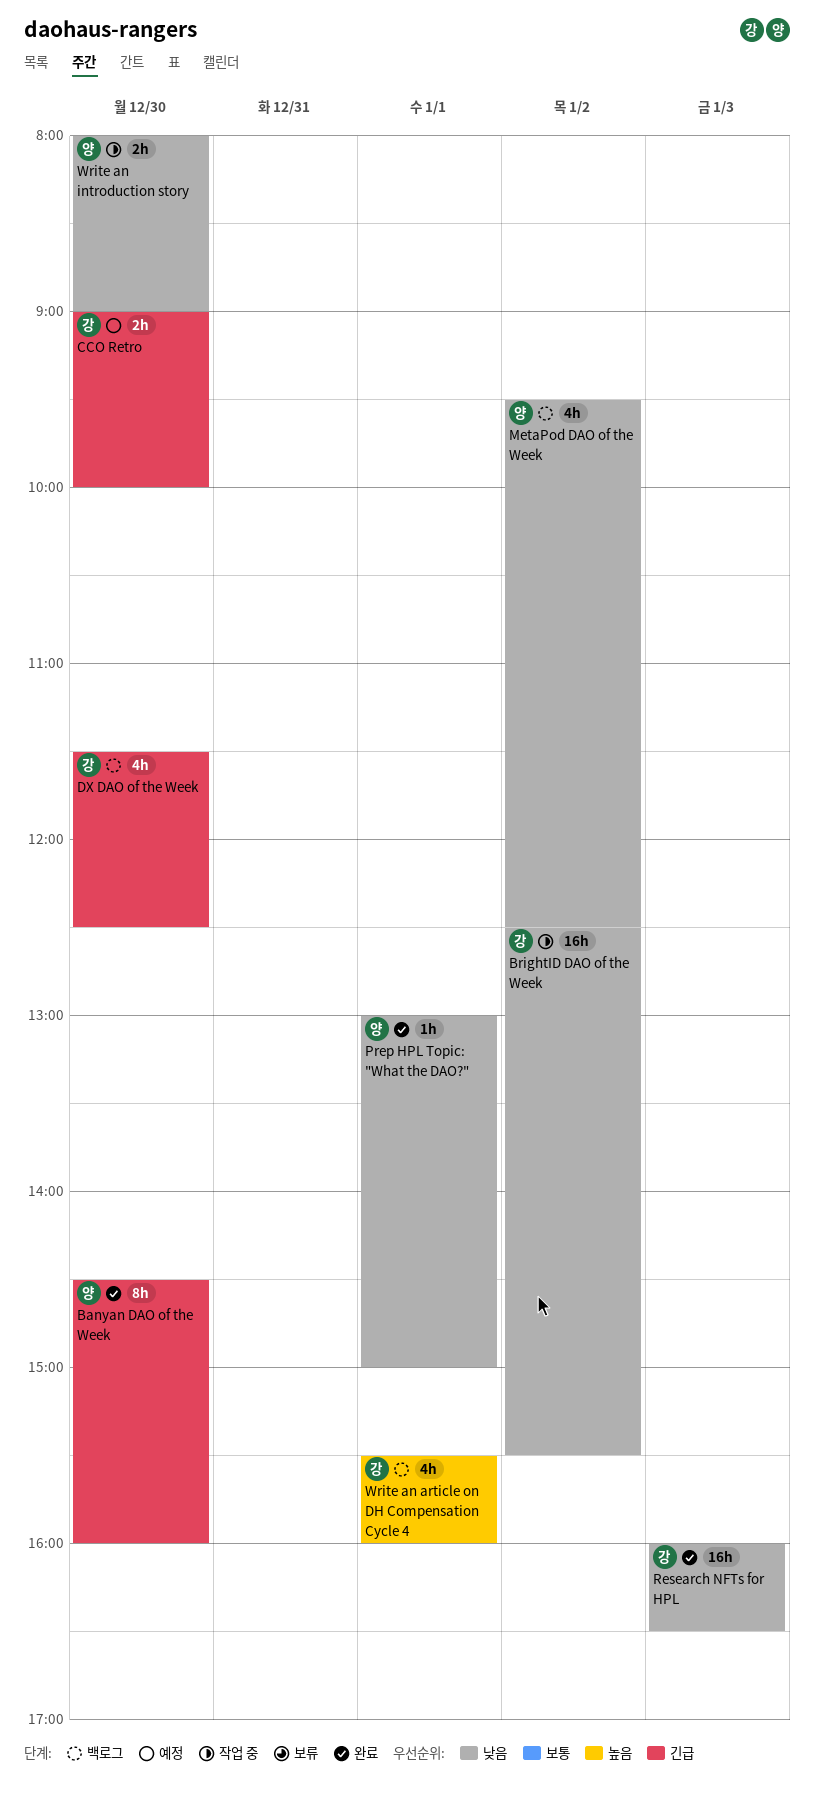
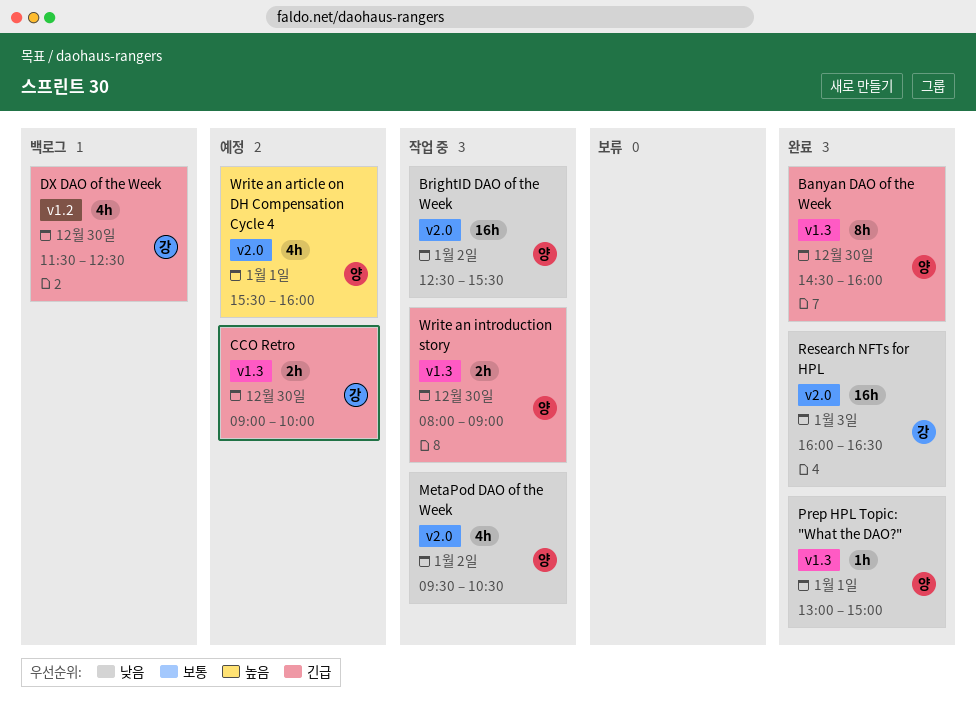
BrightID DAO of the Week, owner: 강 -> 양
MetaPod DAO of the Week, status: 백로그 -> 작업 중
MetaPod DAO of the Week, ends: 12:30 -> 10:30
Write an article on DH Compensation Cycle 4, status: 백로그 -> 예정
Write an article on DH Compensation Cycle 4, owner: 강 -> 양
Write an introduction story, priority: 낮음 -> 긴급

